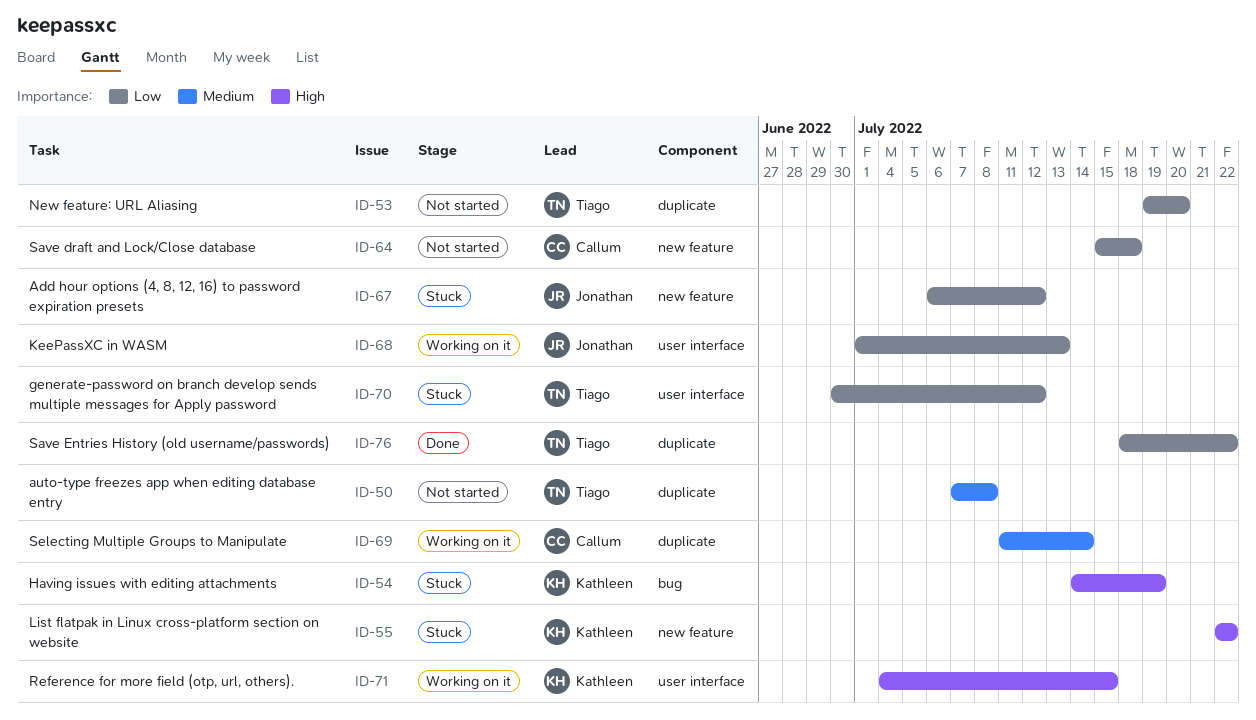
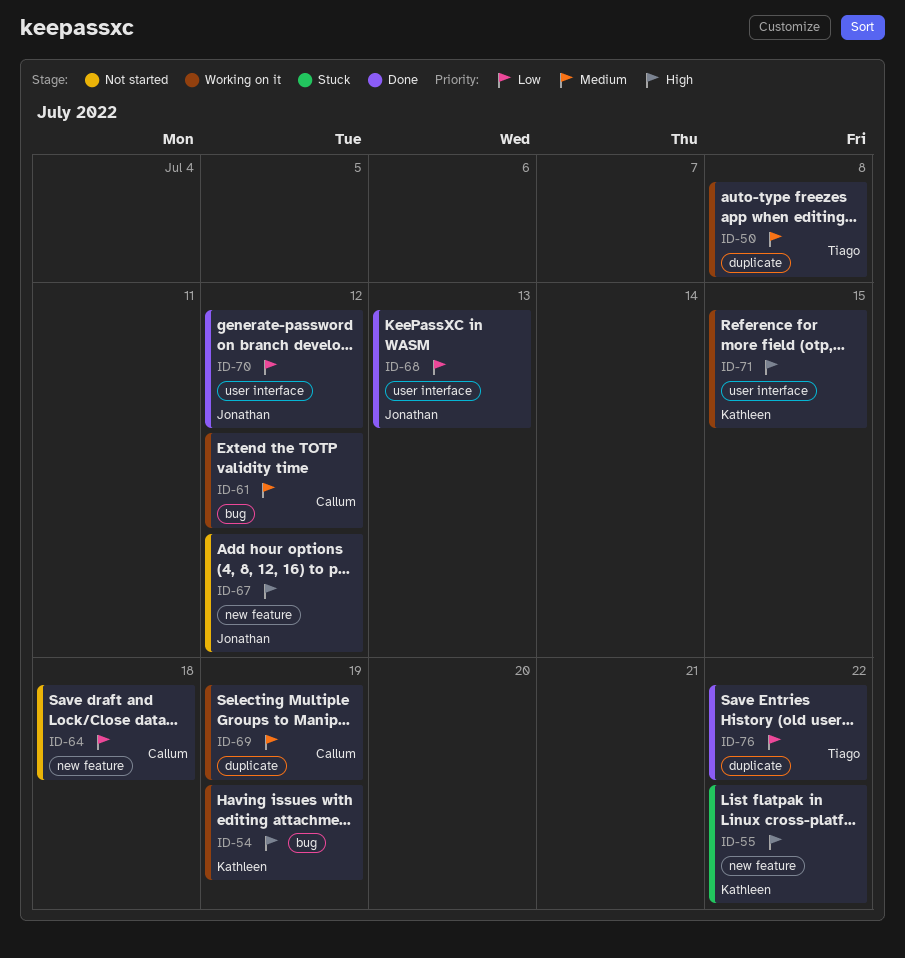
ID-50, status: Not started -> Working on it
ID-53: present -> none
ID-54, status: Stuck -> Working on it
ID-61: none -> present
ID-67, status: Stuck -> Not started
ID-67, priority: Low -> High
ID-68, status: Working on it -> Done
ID-69, due: Jul 14 -> Jul 19
ID-70, status: Stuck -> Done
ID-70, owner: Tiago -> Jonathan

